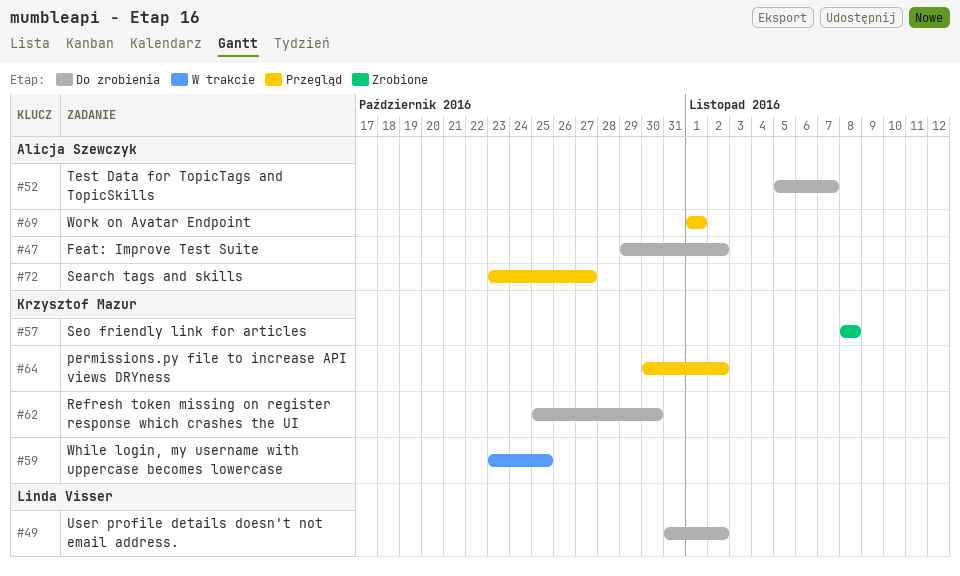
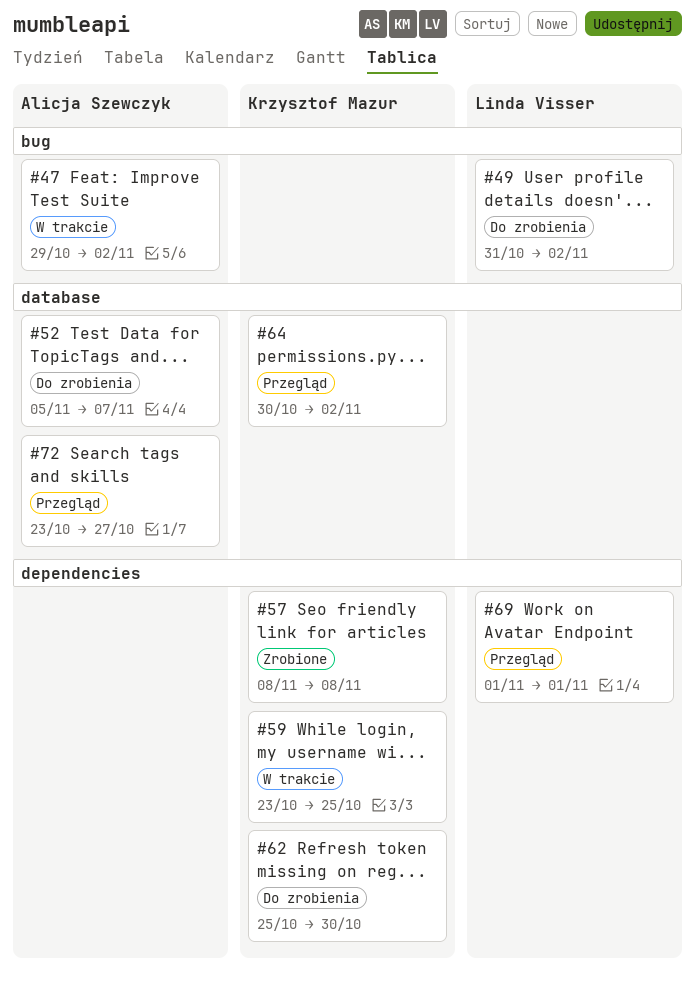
#47, status: Do zrobienia -> W trakcie
#69, owner: Alicja Szewczyk -> Linda Visser

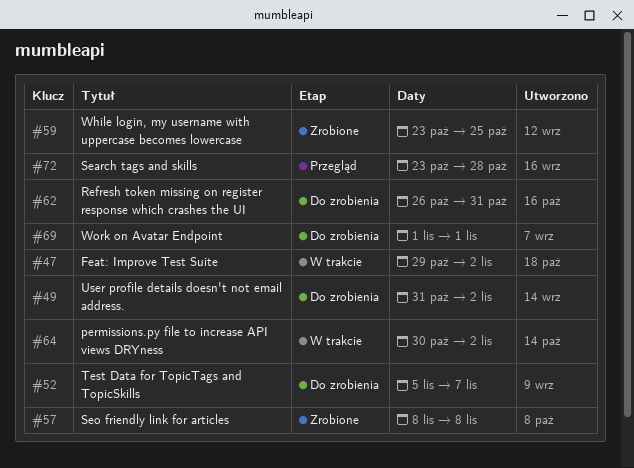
#59, status: W trakcie -> Zrobione
#62, start: Oct 25 -> Oct 26
#62, due: Oct 30 -> Oct 31
#64, status: Przegląd -> W trakcie
#69, status: Przegląd -> Do zrobienia
#72, due: Oct 27 -> Oct 28

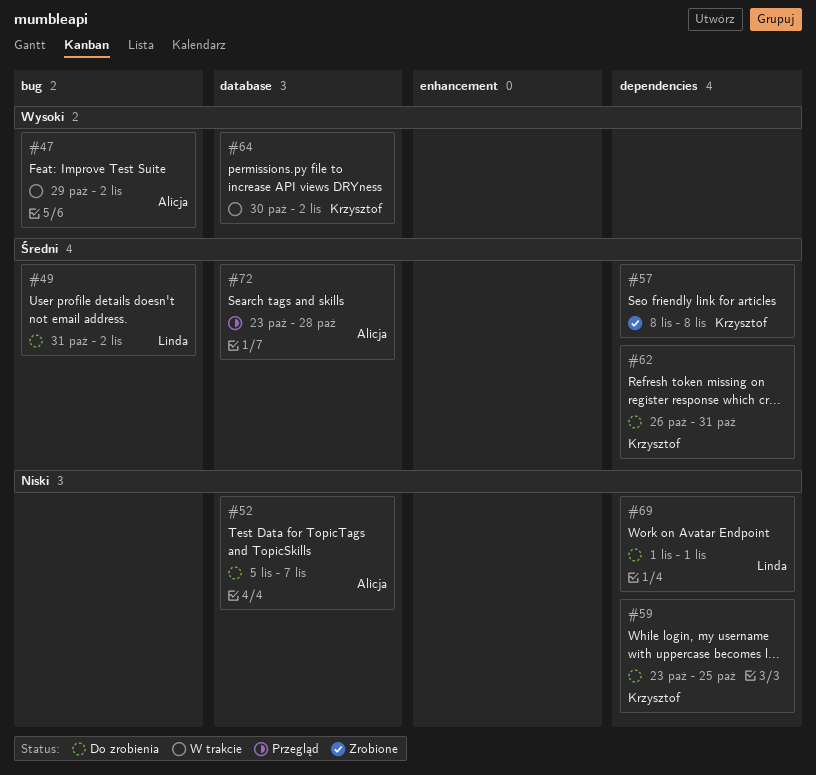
#59, status: Zrobione -> Do zrobienia

